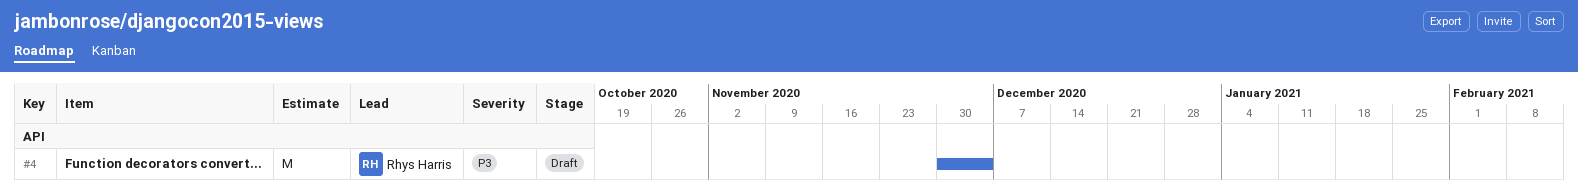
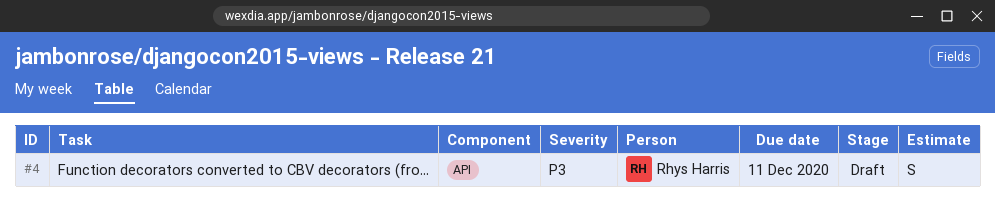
#4, estimate: M -> S
#4, due: Dec 4 -> Dec 11

